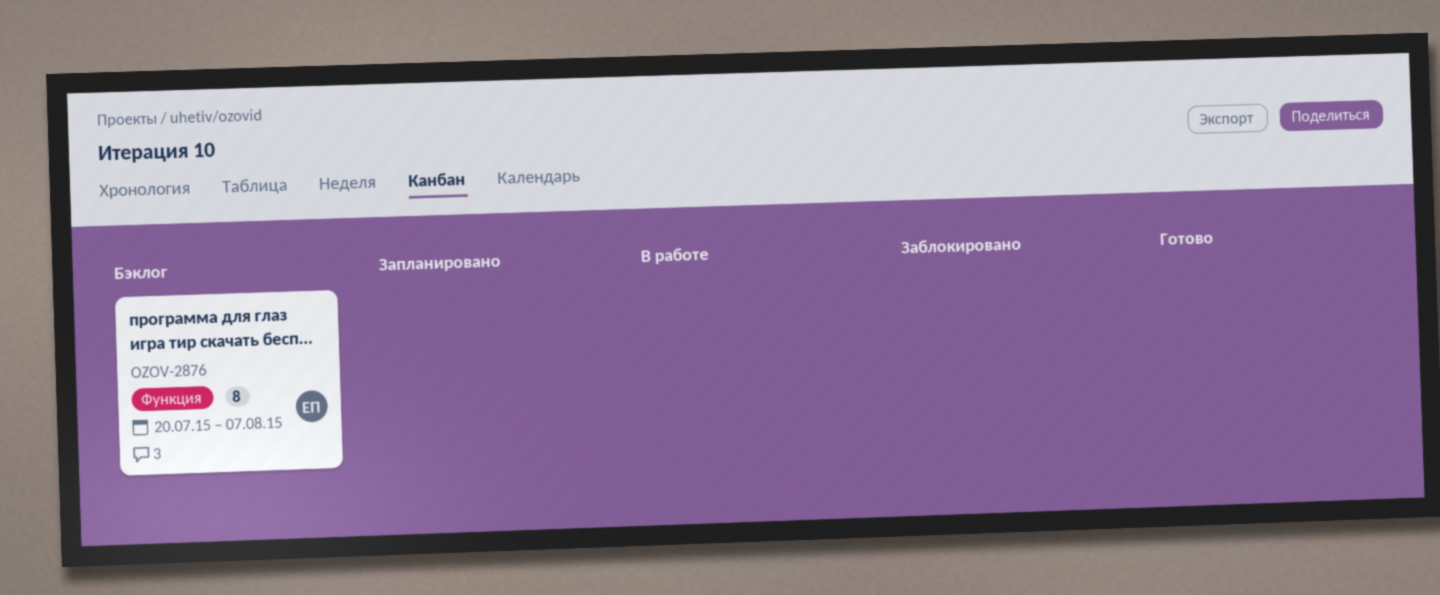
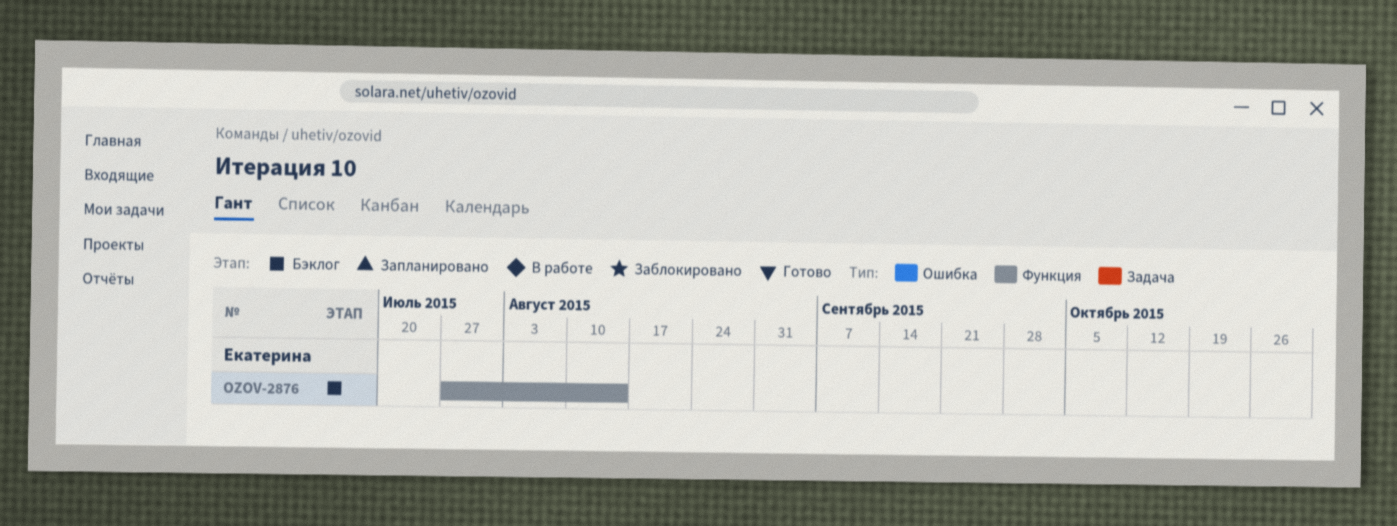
OZOV-2876, start: Jul 20 -> Jul 27
OZOV-2876, due: Aug 7 -> Aug 14

